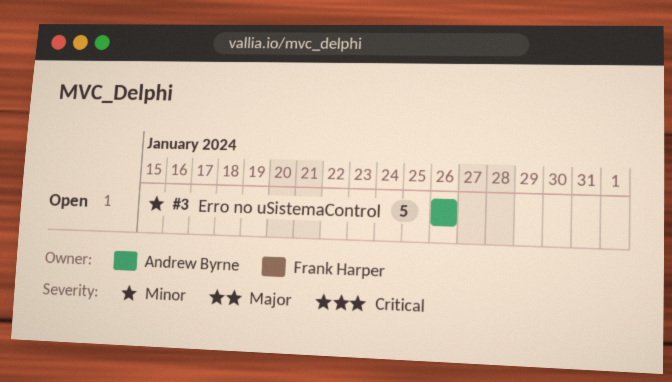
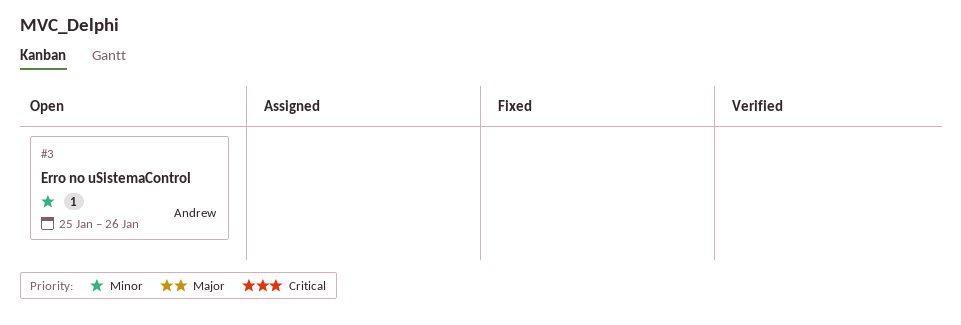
#3, estimate: 5 -> 1
#3, start: Jan 26 -> Jan 25

